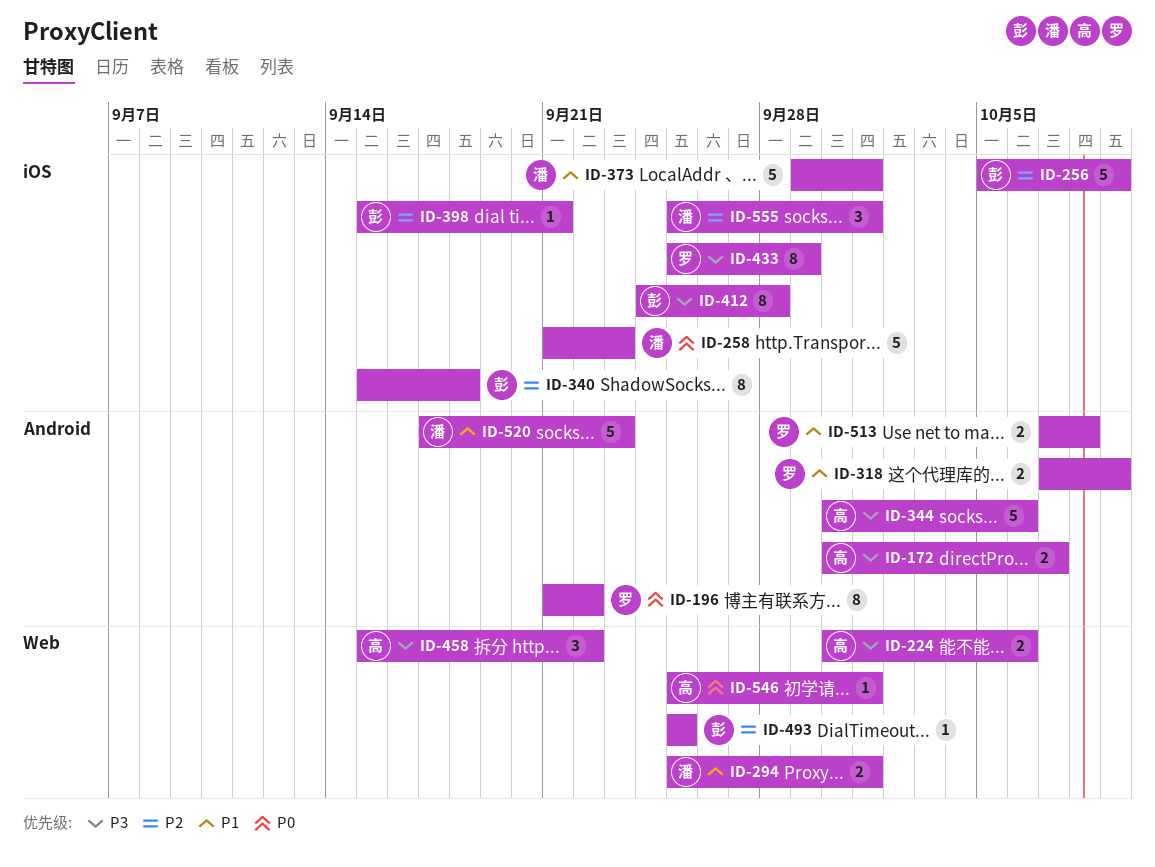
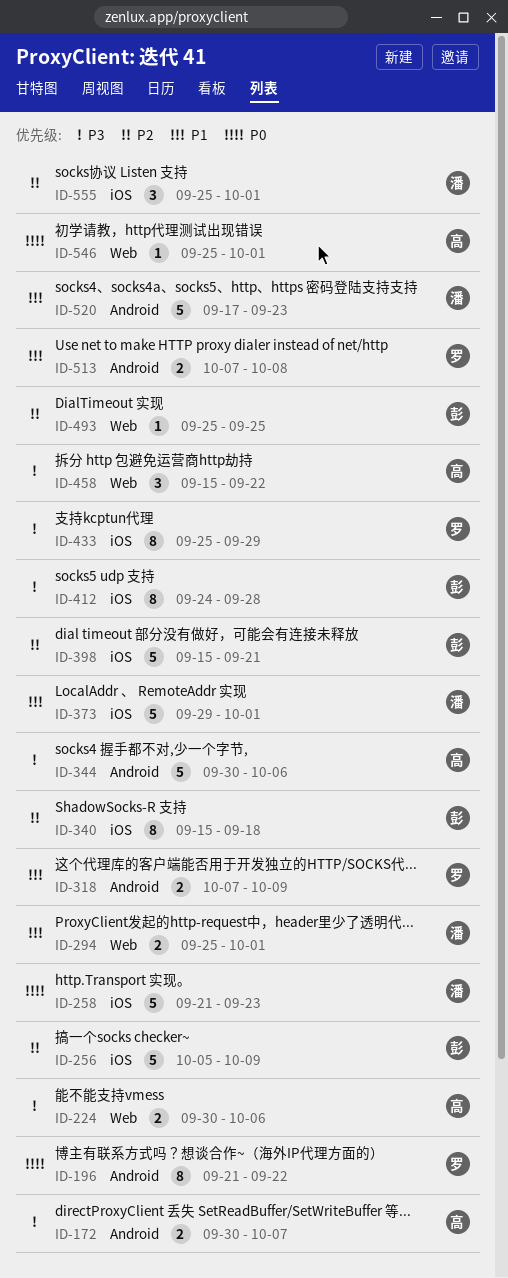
ID-398, estimate: 1 -> 5

